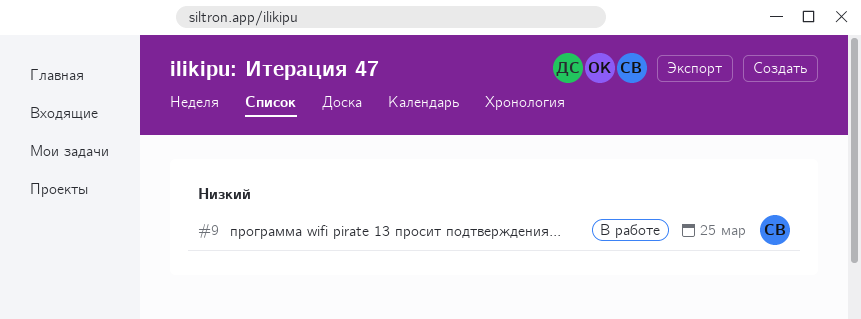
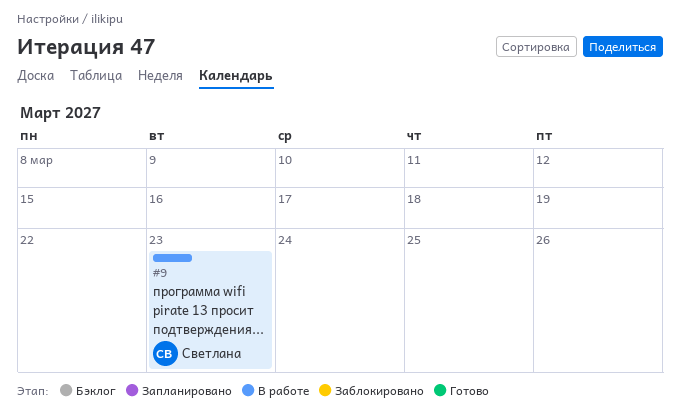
#9, due: Mar 25 -> Mar 23

